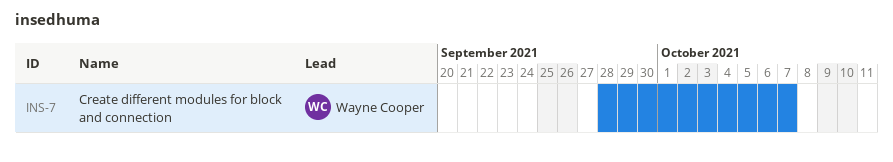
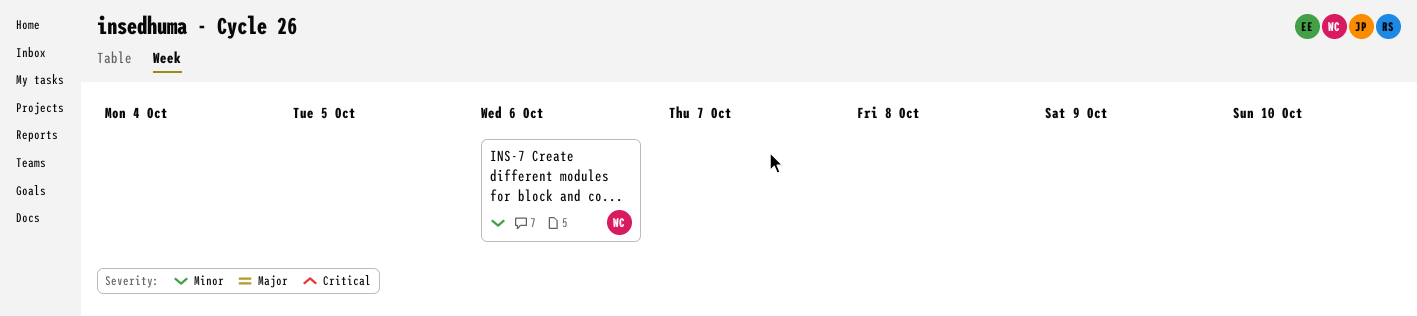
INS-7, due: Oct 7 -> Oct 6

